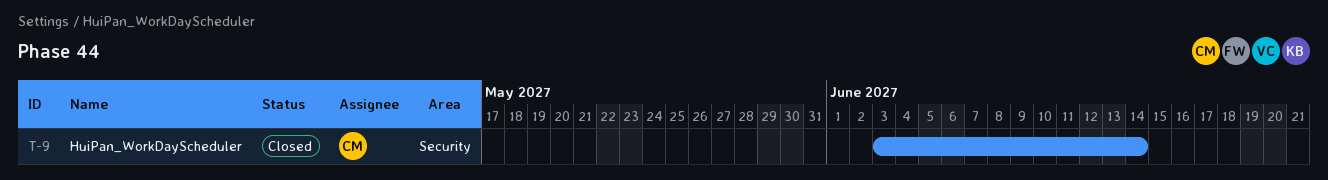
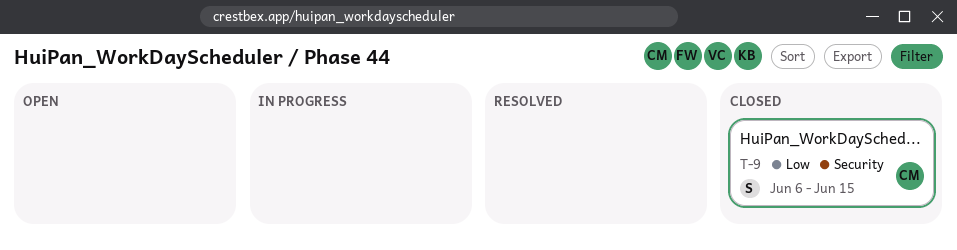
T-9, start: Jun 3 -> Jun 6
T-9, due: Jun 14 -> Jun 15

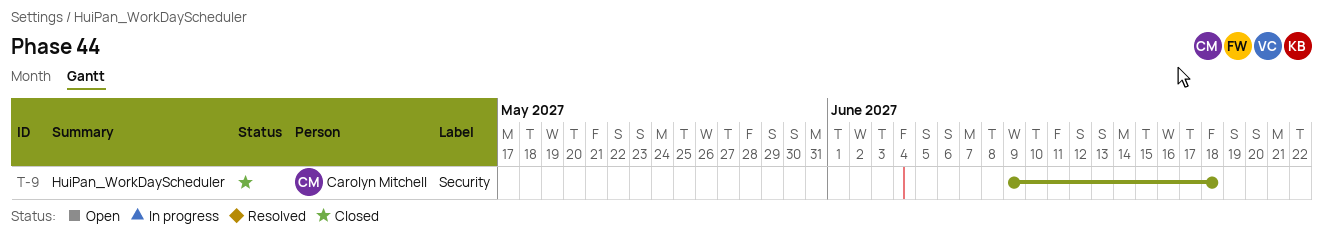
T-9, start: Jun 6 -> Jun 9
T-9, due: Jun 15 -> Jun 18

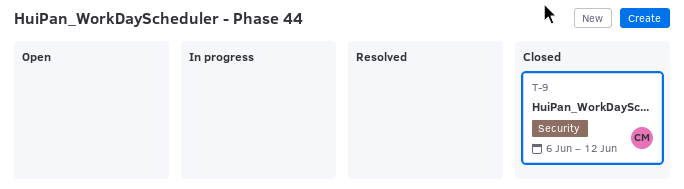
T-9, start: Jun 9 -> Jun 6
T-9, due: Jun 18 -> Jun 12

